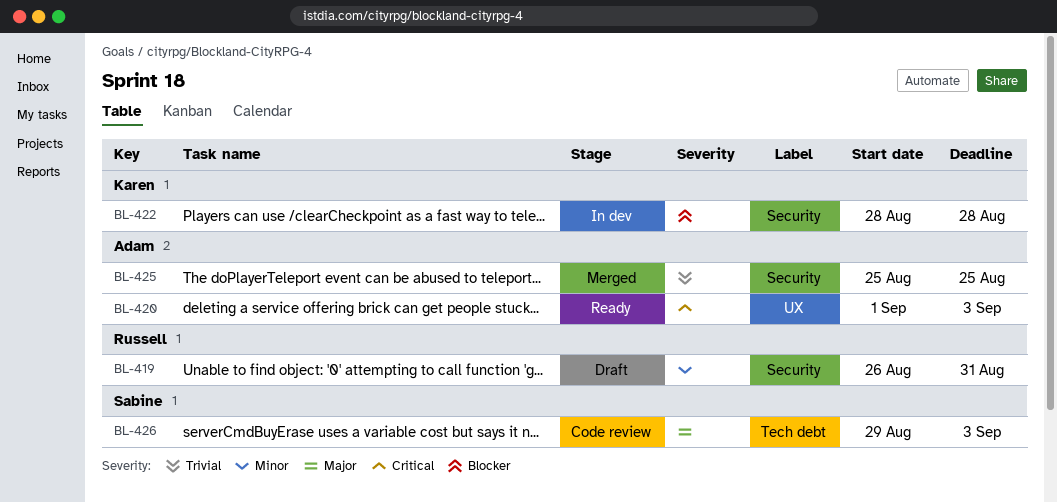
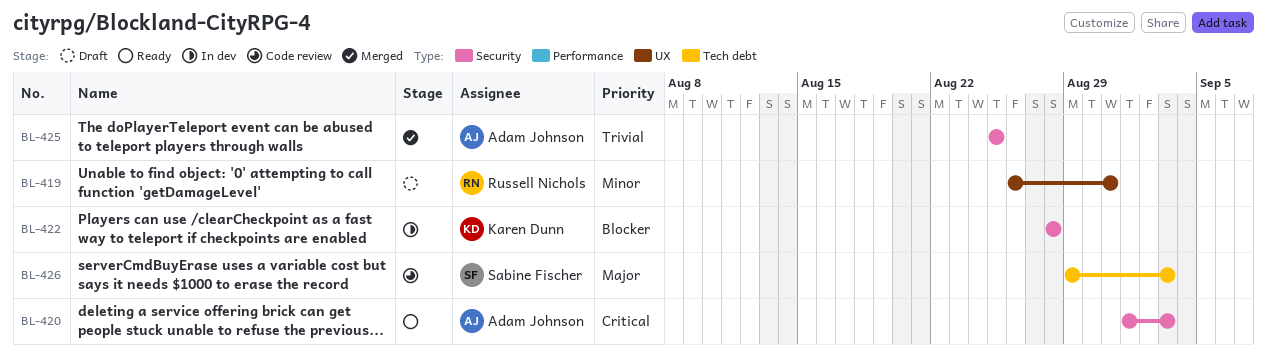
BL-419, label: Security -> UX
BL-420, label: UX -> Security

